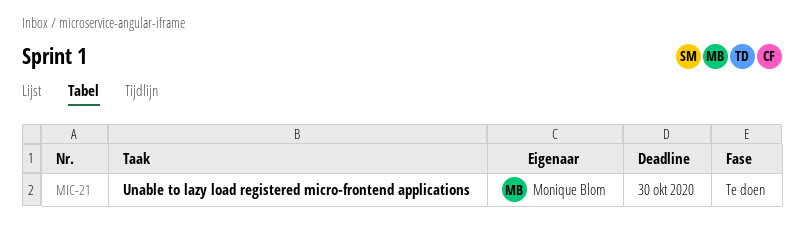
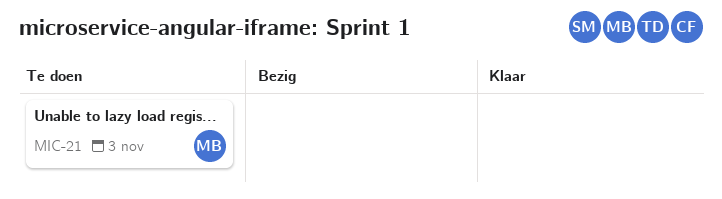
MIC-21, due: Oct 30 -> Nov 3

